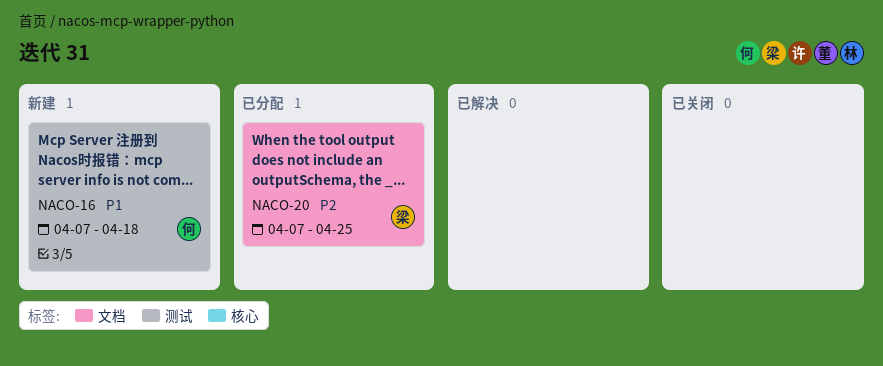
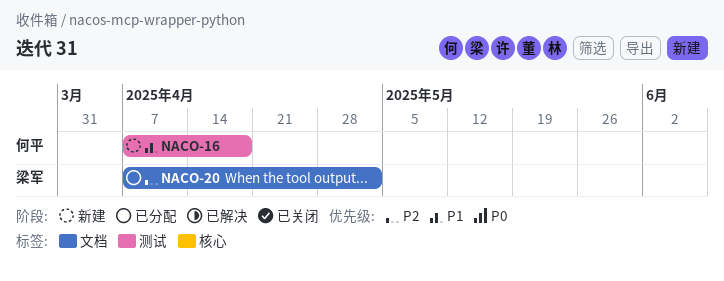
NACO-20, due: Apr 25 -> May 2

